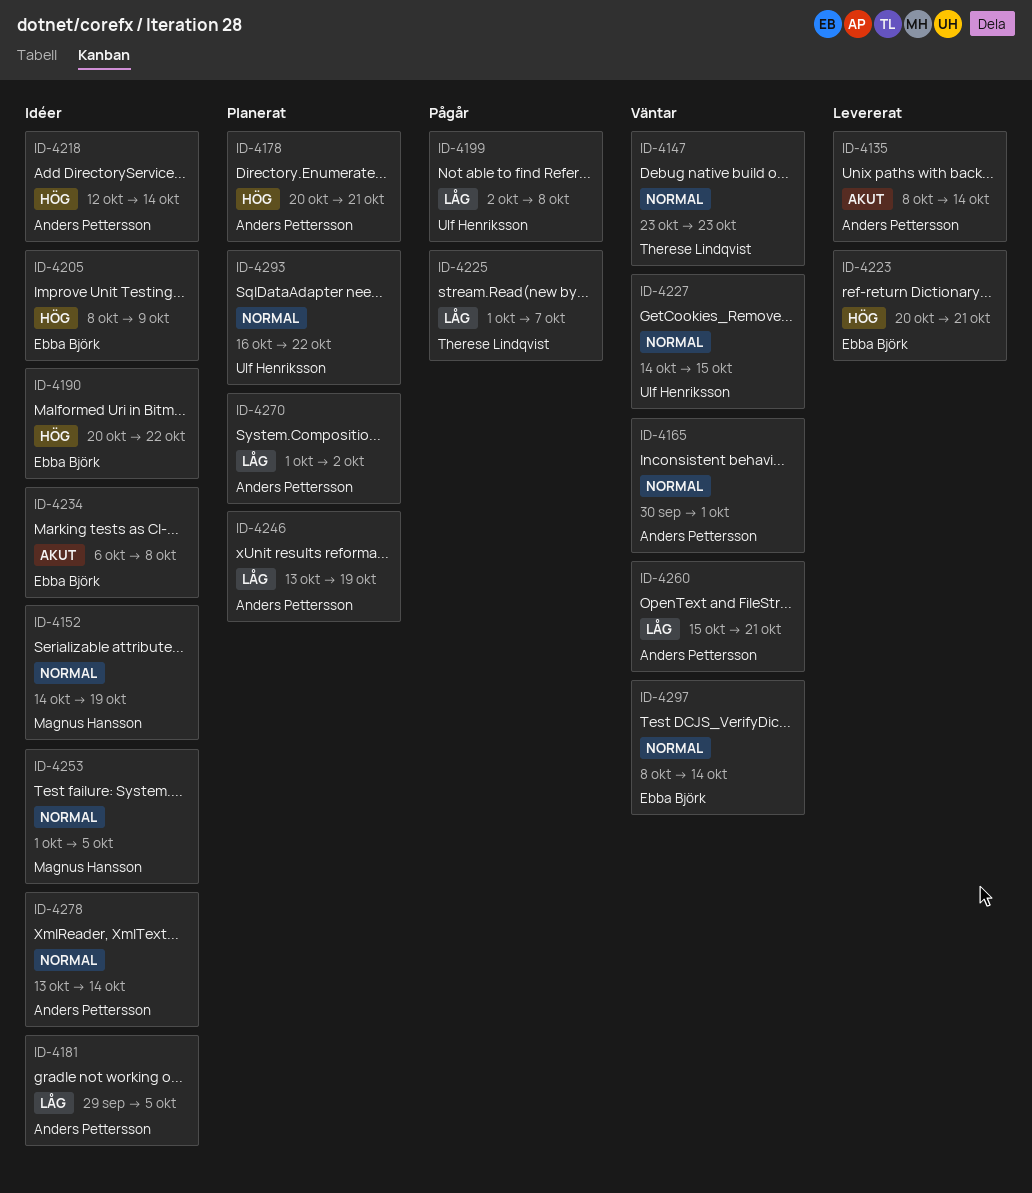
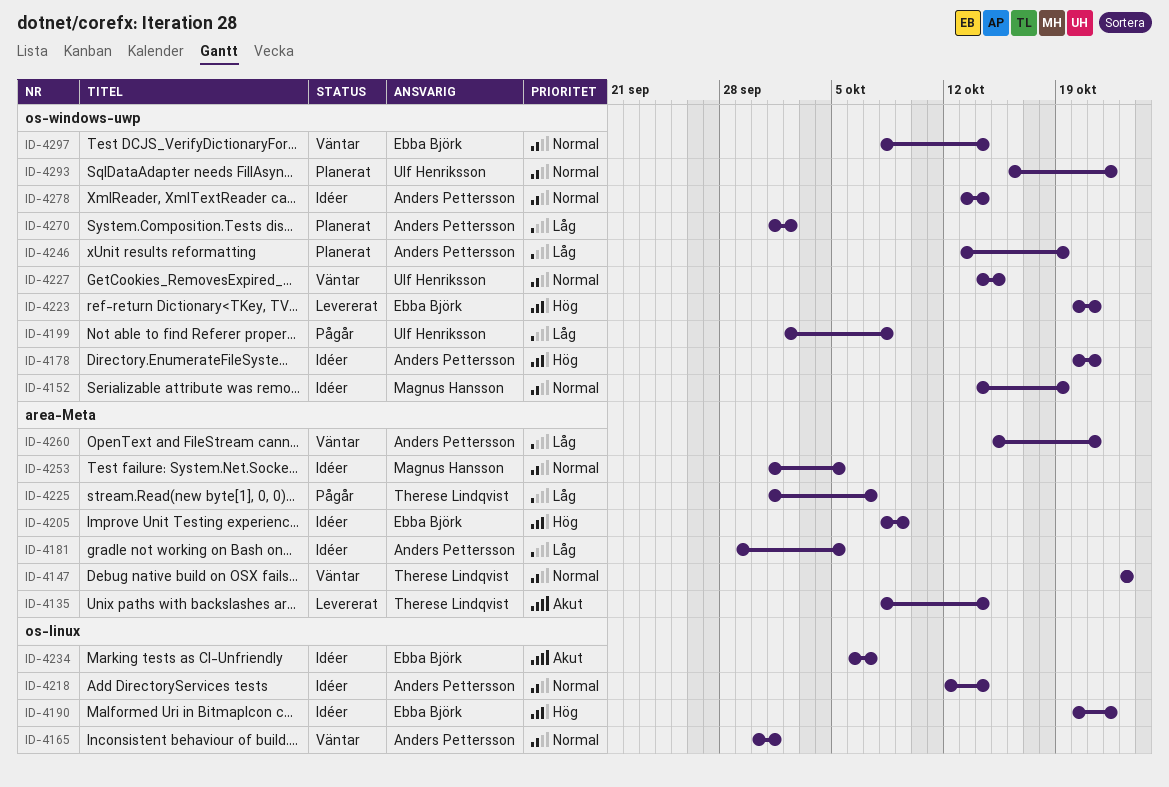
ID-4135, owner: Anders Pettersson -> Therese Lindqvist
ID-4178, status: Planerat -> Idéer
ID-4218, priority: Hög -> Normal
ID-4234, due: Oct 8 -> Oct 7

